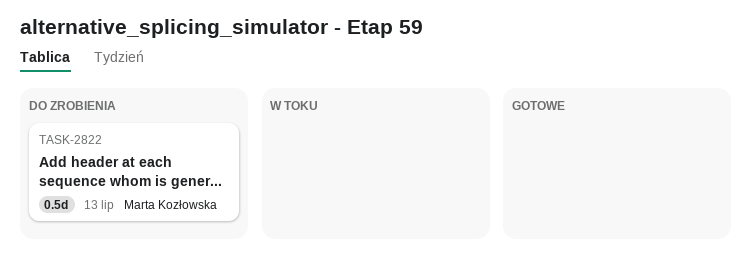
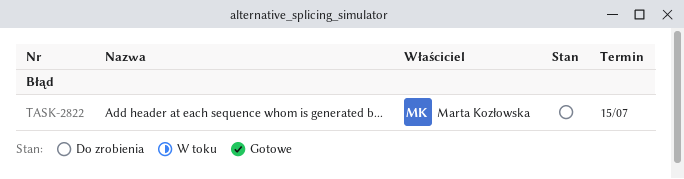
TASK-2822, due: Jul 13 -> Jul 15

